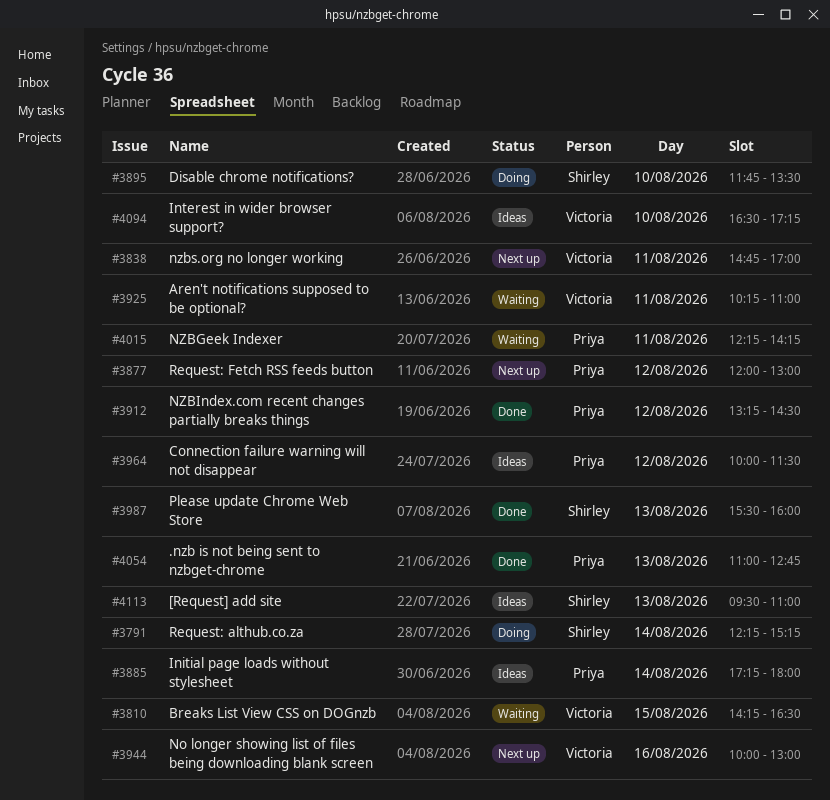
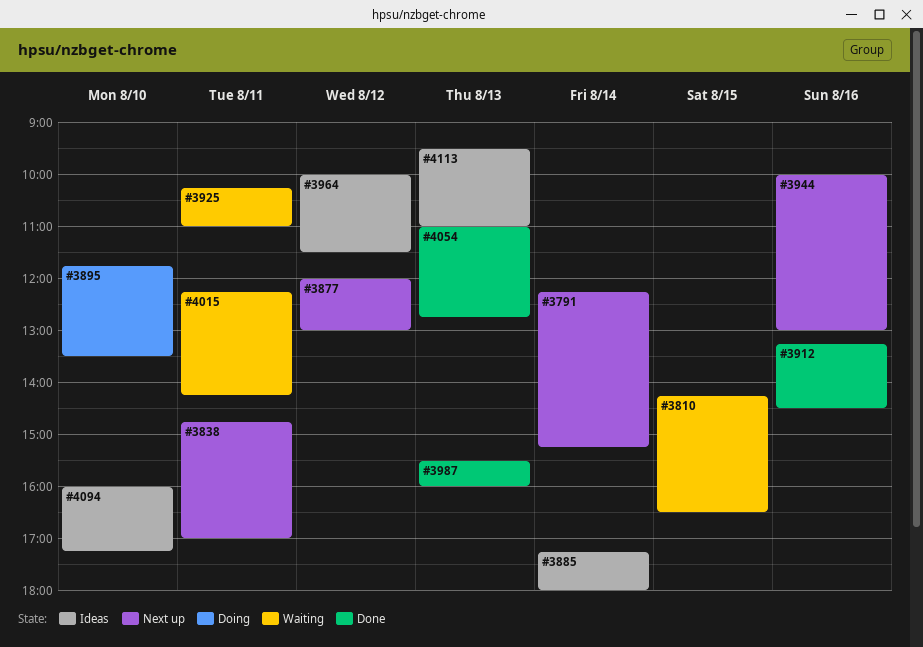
#3791, status: Doing -> Next up
#3912, day: Aug 12 -> Aug 16
#4094, begins: 16:30 -> 16:00

